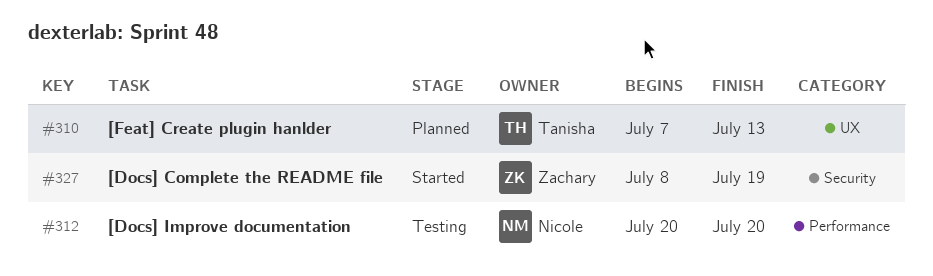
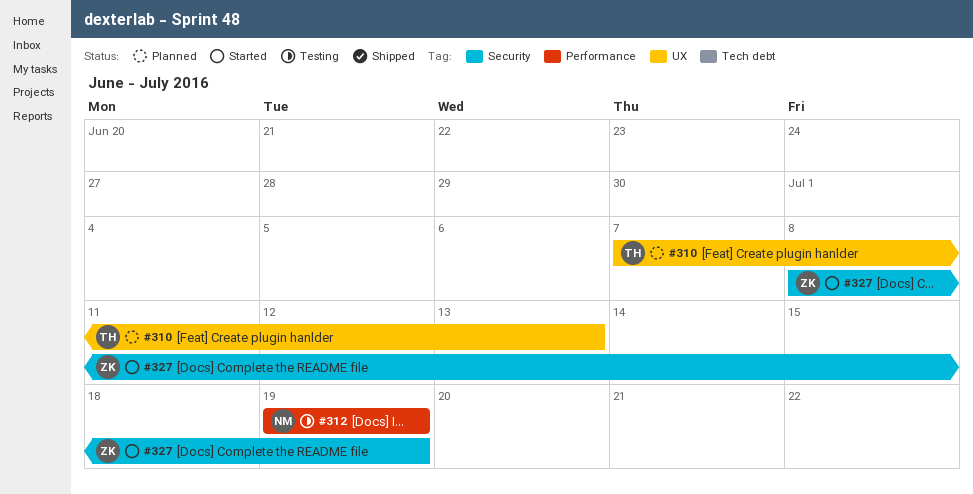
#312, start: Jul 20 -> Jul 19
#312, due: Jul 20 -> Jul 19

